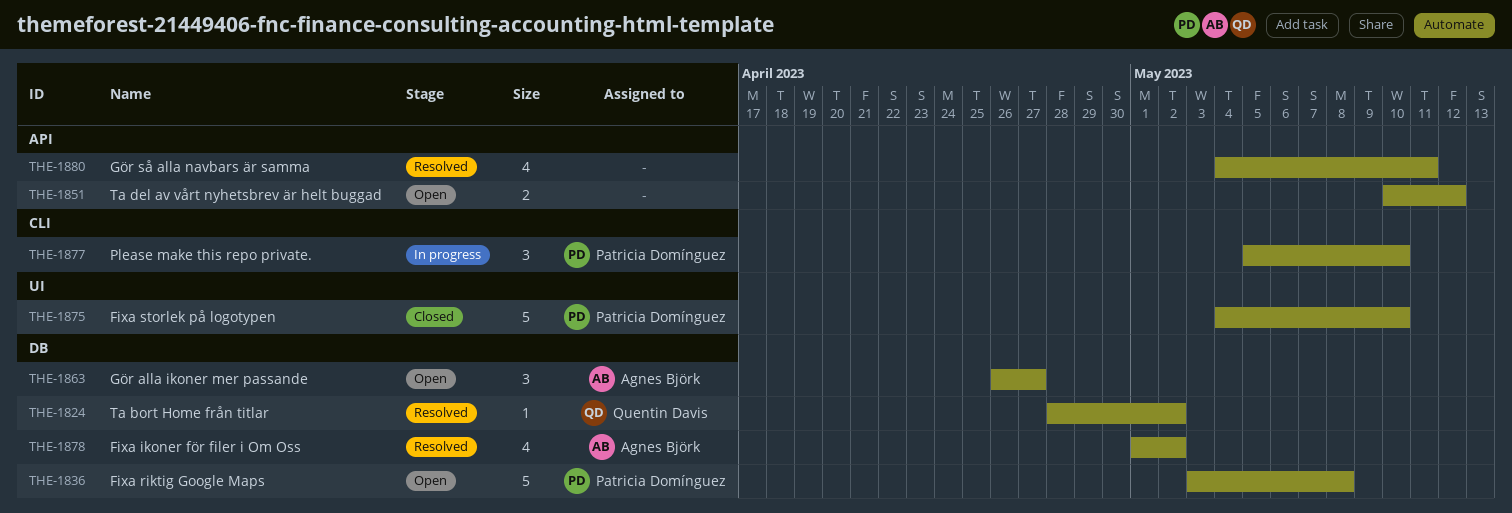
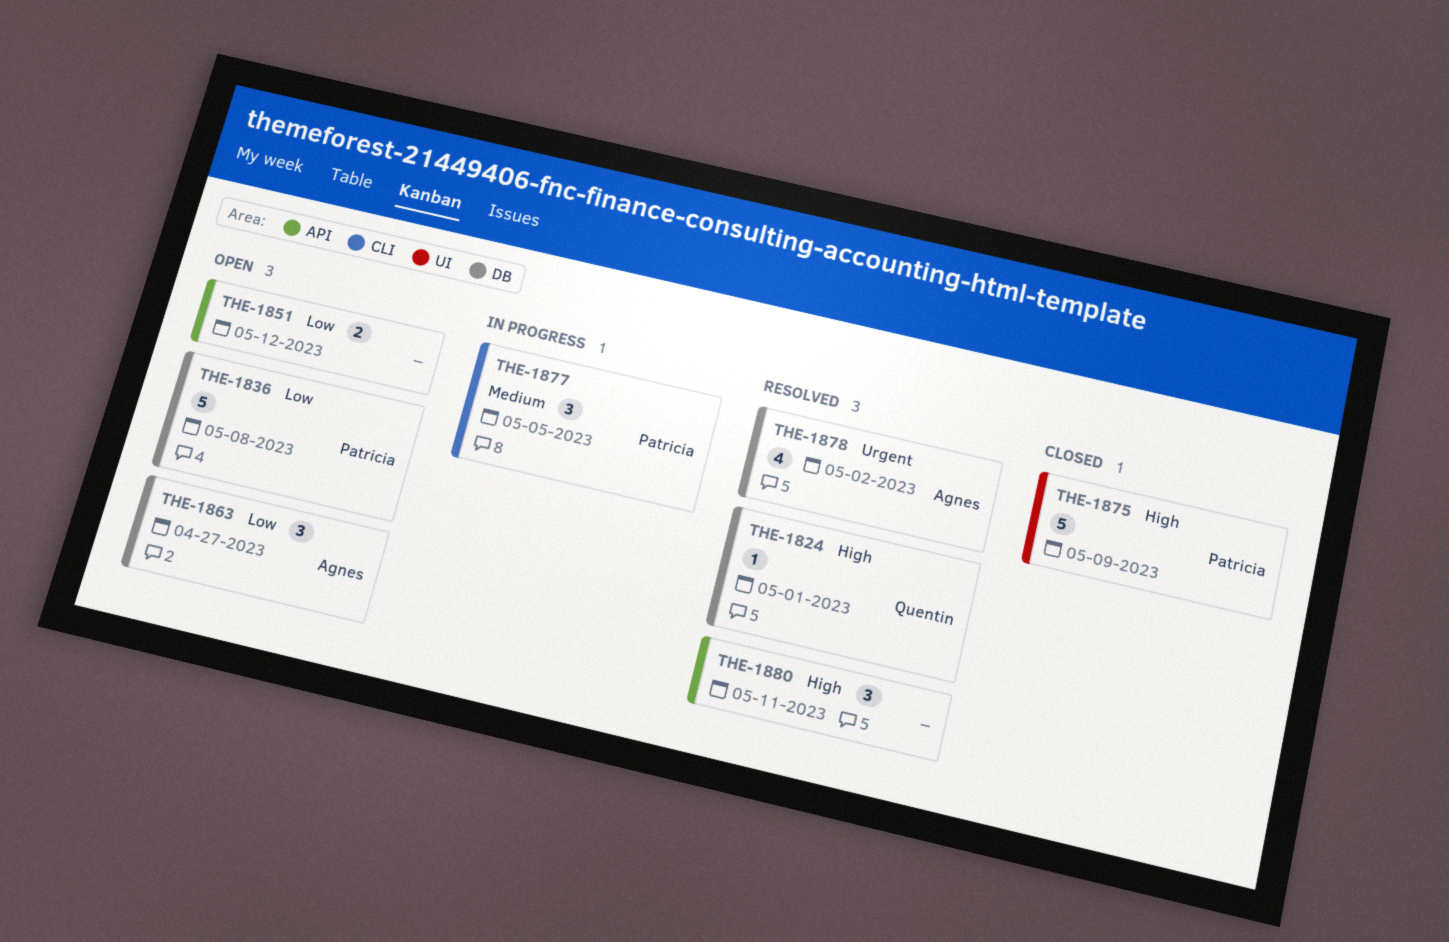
THE-1824, due: May 2 -> May 1
THE-1875, due: May 10 -> May 9
THE-1877, due: May 10 -> May 5
THE-1880, estimate: 4 -> 3

